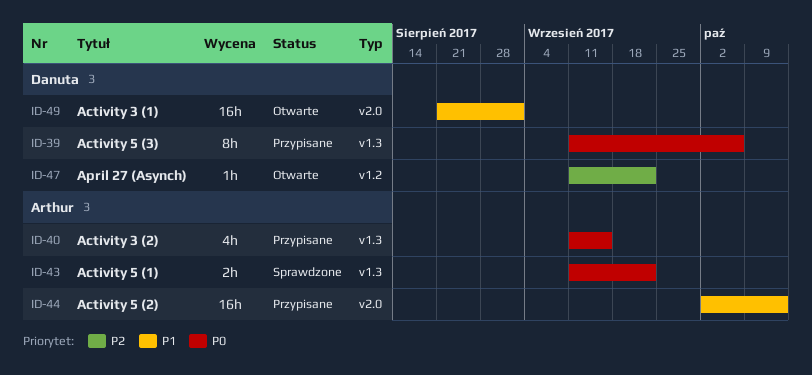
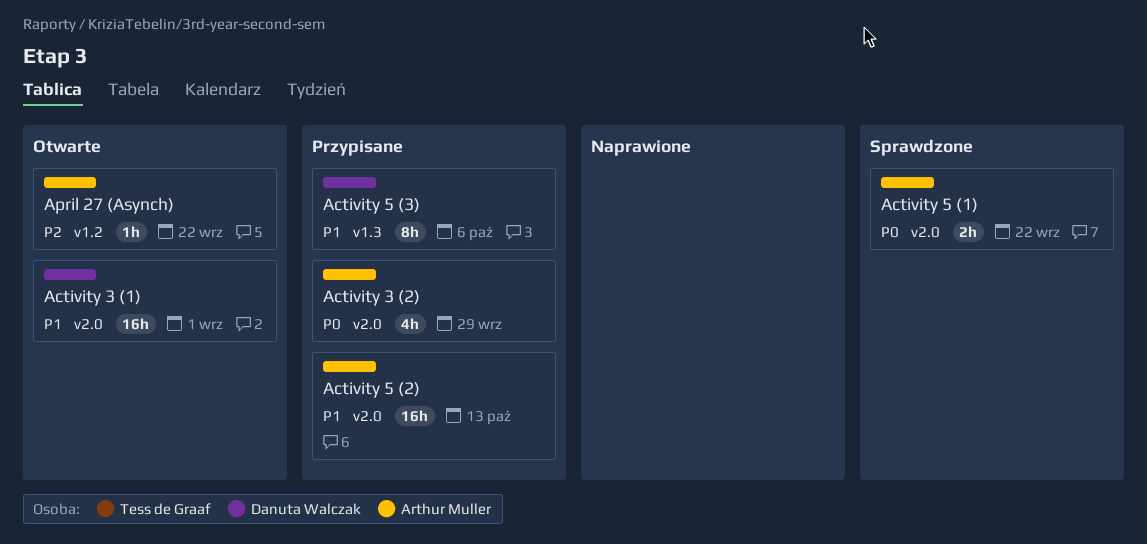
Activity 3 (2), label: v1.3 -> v2.0
Activity 3 (2), due: Sep 15 -> Sep 29
Activity 5 (1), label: v1.3 -> v2.0
Activity 5 (3), priority: P0 -> P1
April 27 (Asynch), owner: Danuta Walczak -> Arthur Muller

